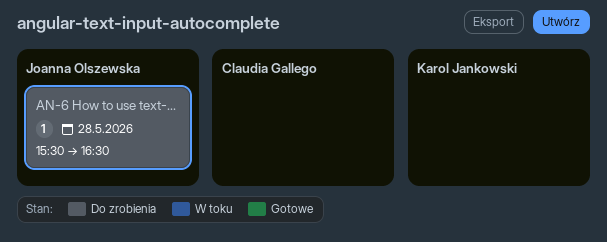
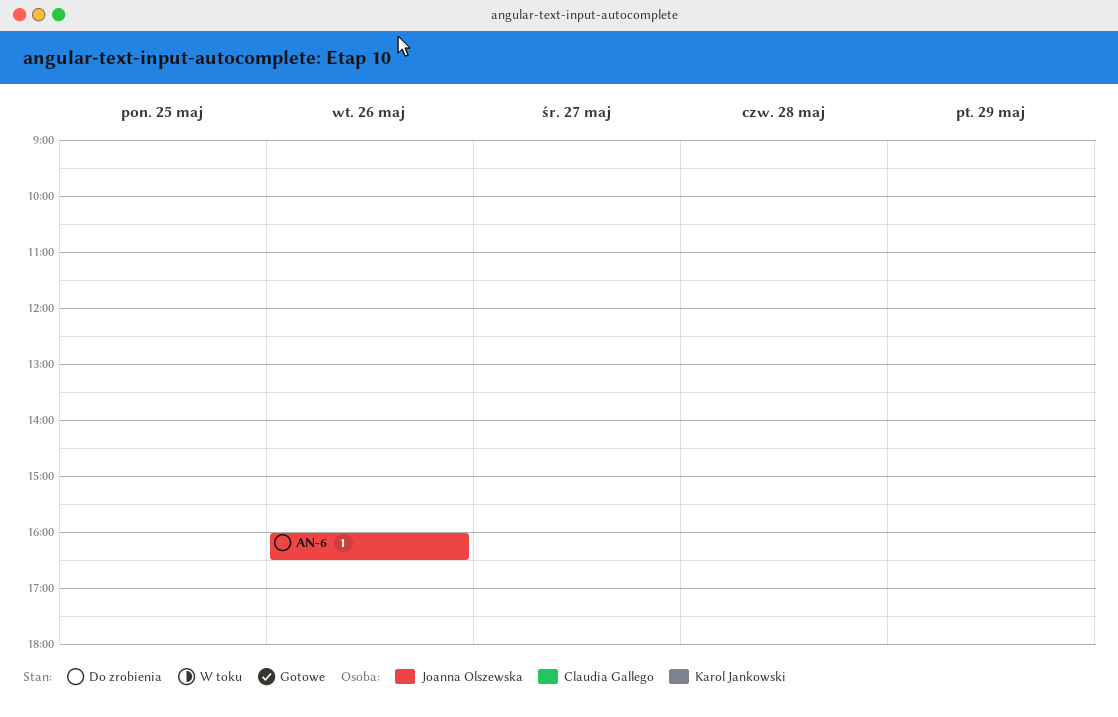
AN-6, day: May 28 -> May 26
AN-6, begins: 15:30 -> 16:00

